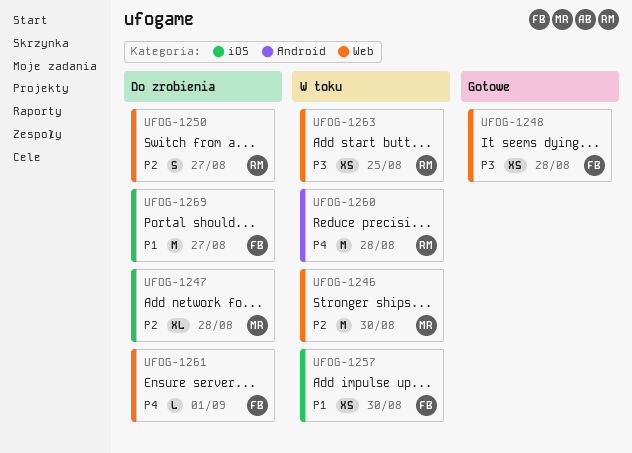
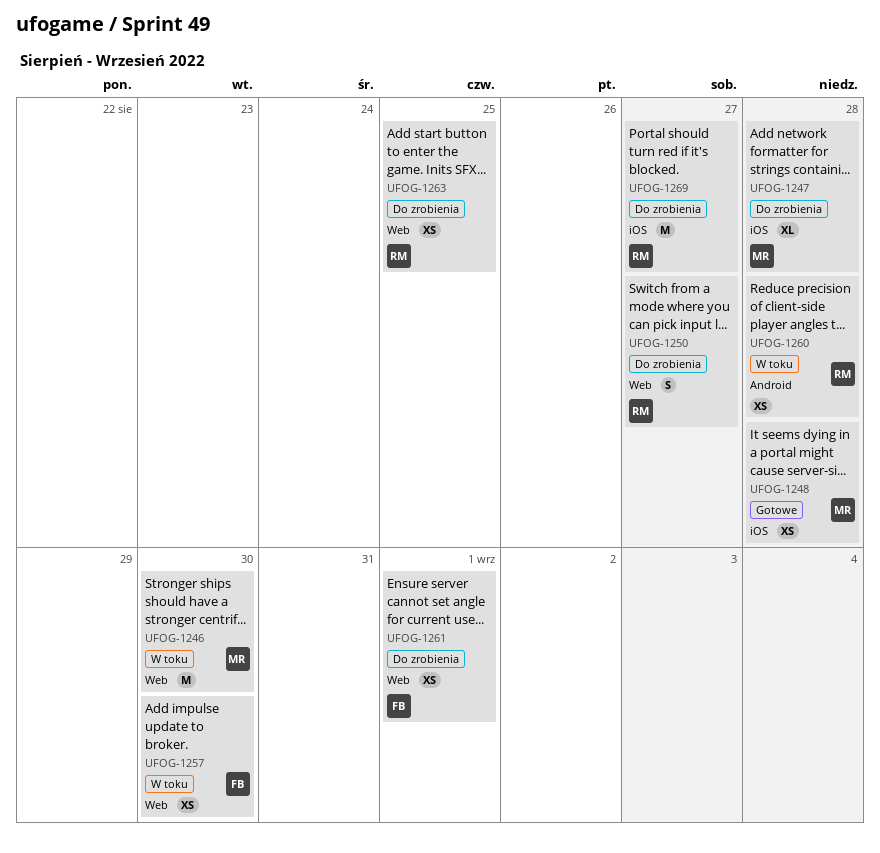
UFOG-1248, owner: FB -> MR
UFOG-1248, label: Web -> iOS
UFOG-1257, label: iOS -> Web
UFOG-1260, estimate: M -> XS
UFOG-1261, estimate: L -> XS
UFOG-1263, status: W toku -> Do zrobienia
UFOG-1269, owner: FB -> RM

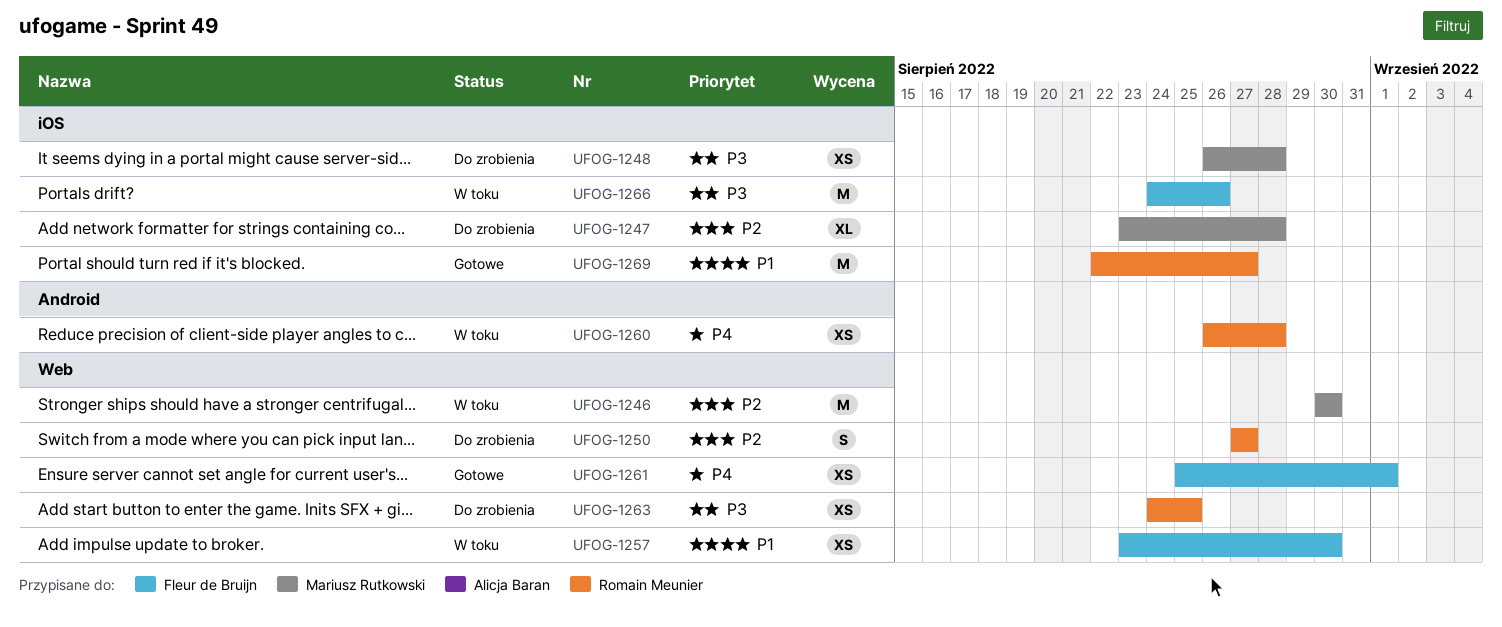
UFOG-1248, status: Gotowe -> Do zrobienia
UFOG-1261, status: Do zrobienia -> Gotowe
UFOG-1266: none -> present
UFOG-1269, status: Do zrobienia -> Gotowe

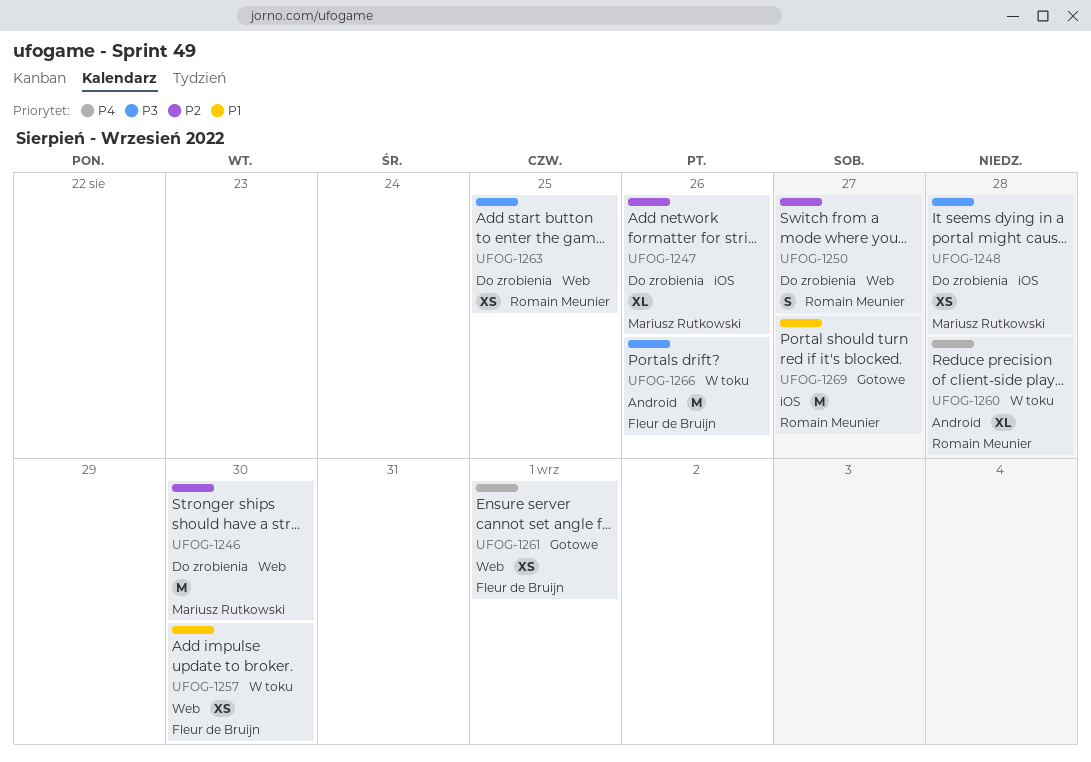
UFOG-1246, status: W toku -> Do zrobienia
UFOG-1247, due: Aug 28 -> Aug 26
UFOG-1260, estimate: XS -> XL
UFOG-1266, label: iOS -> Android

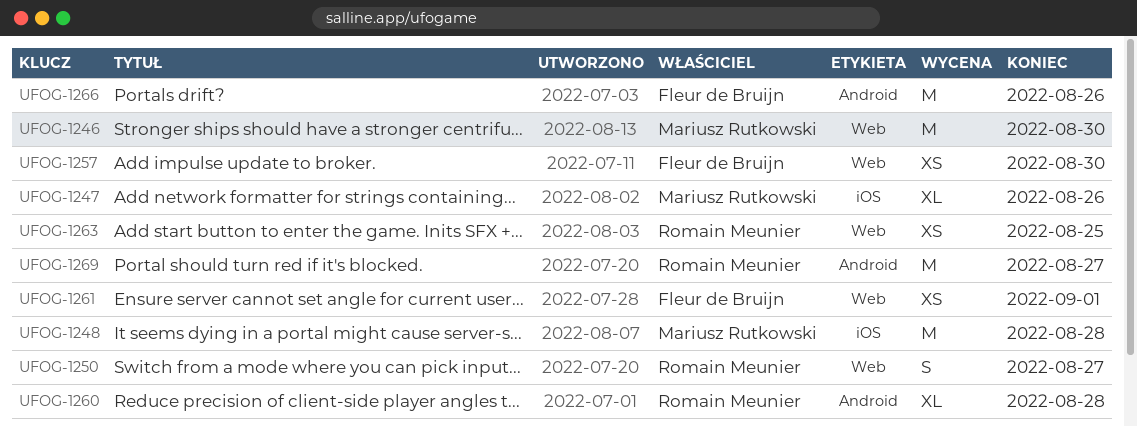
UFOG-1248, estimate: XS -> M
UFOG-1269, label: iOS -> Android

